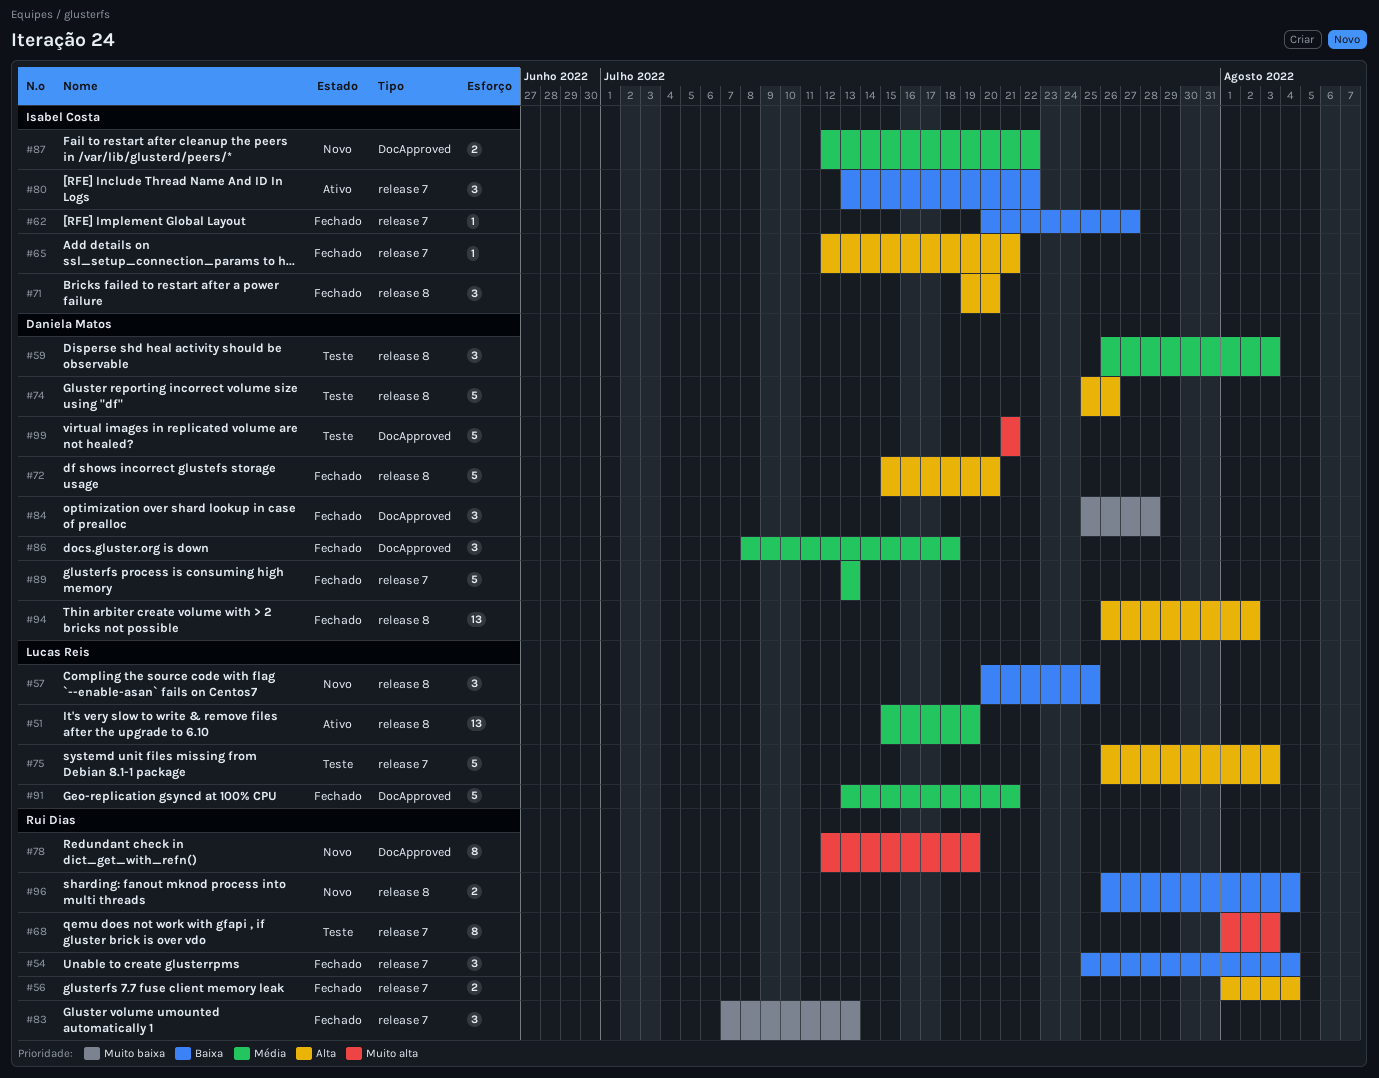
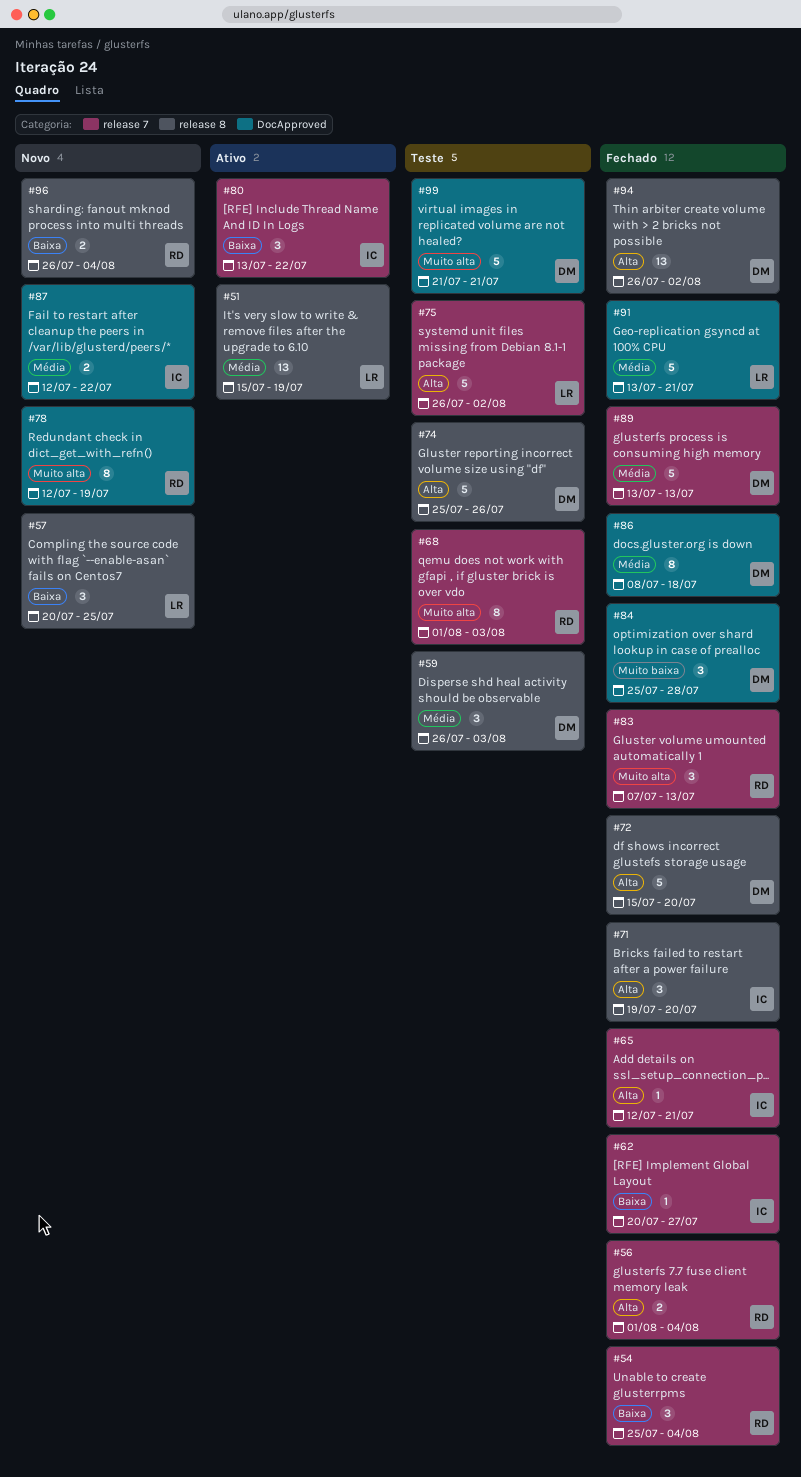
#75, due: Aug 3 -> Aug 2
#83, priority: Muito baixa -> Muito alta
#86, estimate: 3 -> 8

